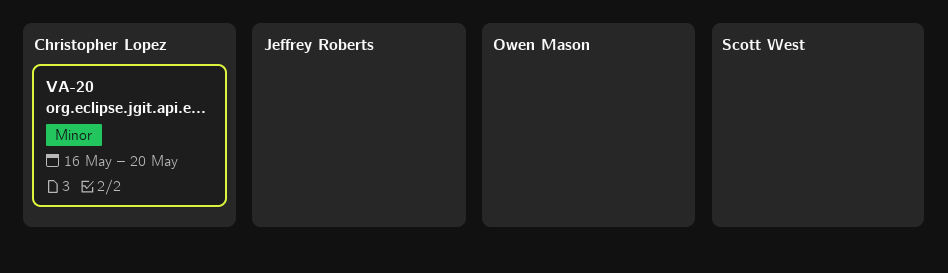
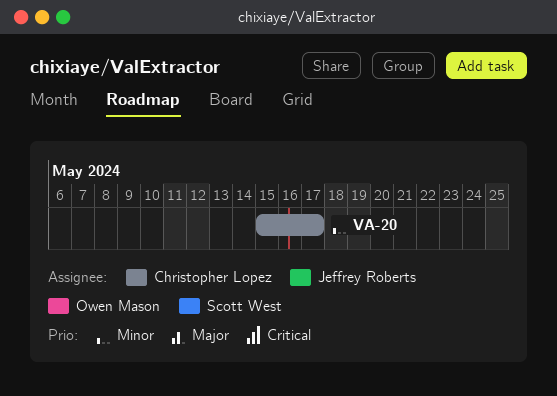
VA-20, start: May 16 -> May 15
VA-20, due: May 20 -> May 17

